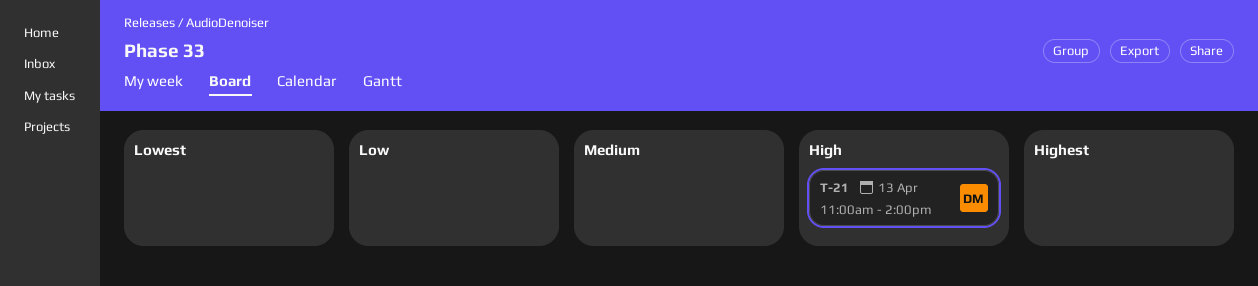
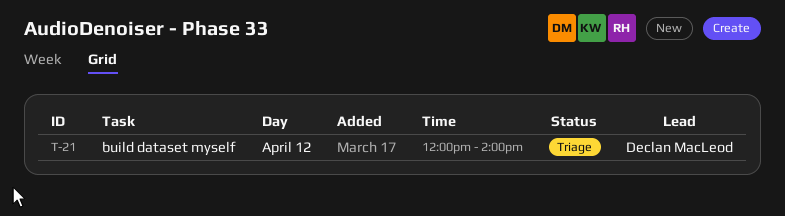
T-21, day: Apr 13 -> Apr 12
T-21, begins: 11:00 -> 12:00

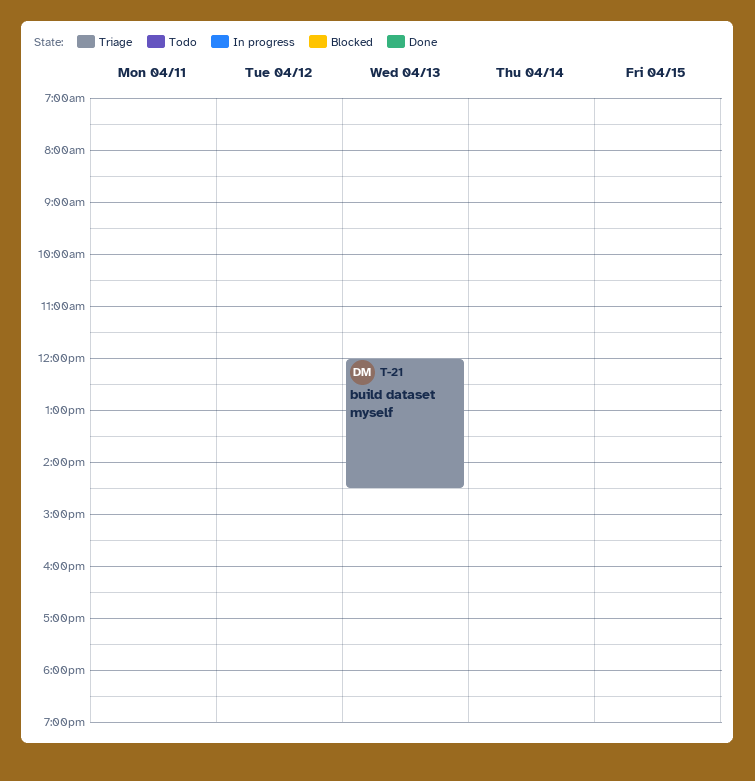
T-21, day: Apr 12 -> Apr 13
T-21, ends: 14:00 -> 14:30

